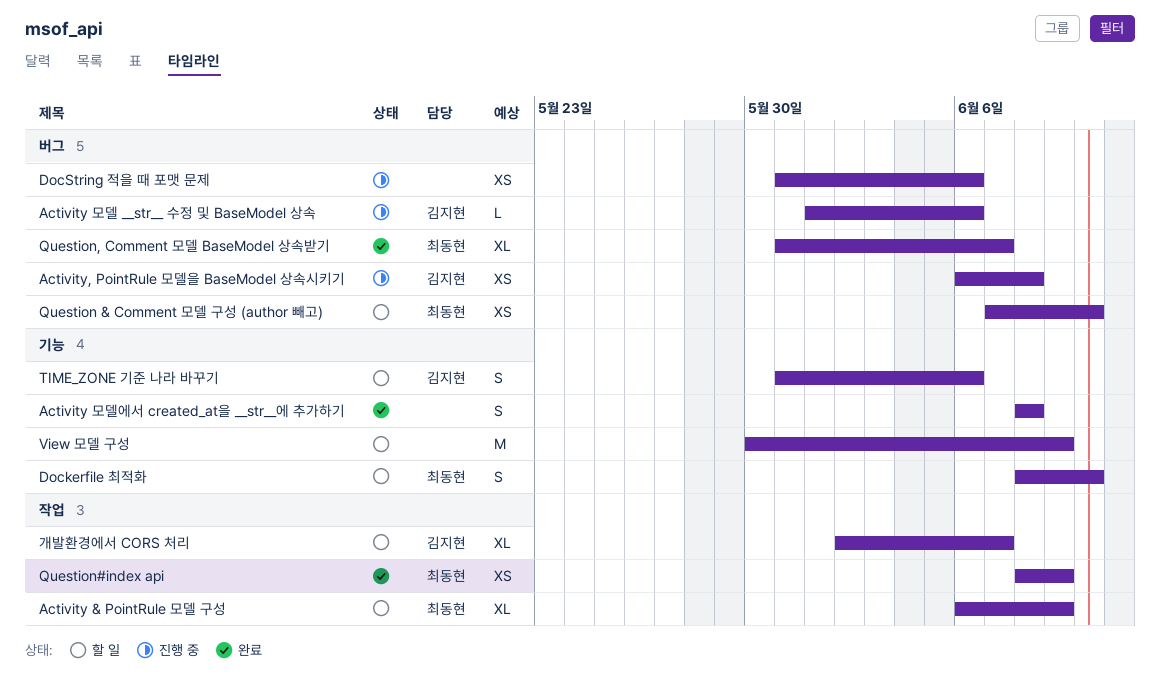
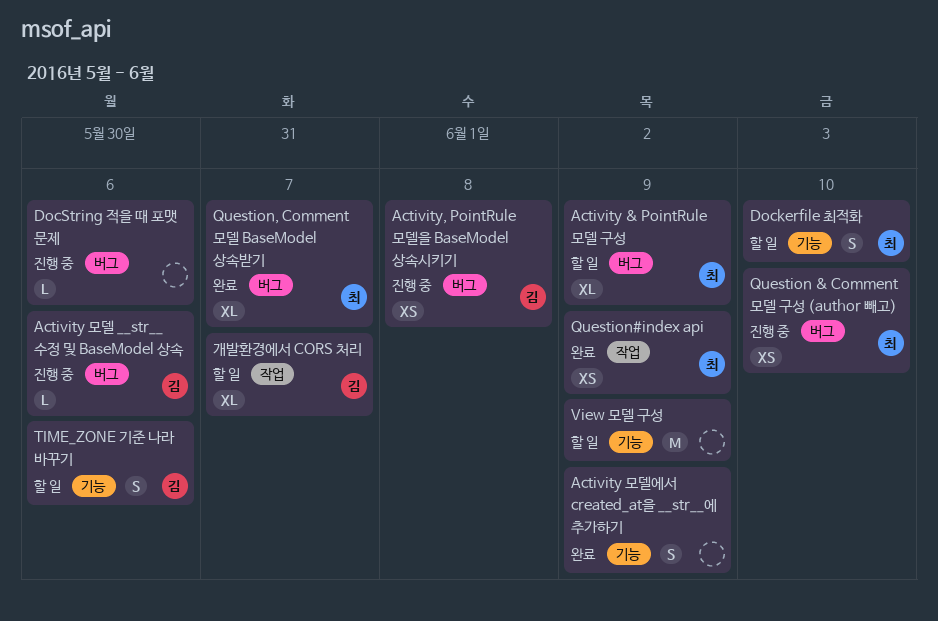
Activity & PointRule 모델 구성, label: 작업 -> 버그
Activity 모델에서 created_at을 __str__에 추가하기, due: Jun 8 -> Jun 9
DocString 적을 때 포맷 문제, estimate: XS -> L
Question & Comment 모델 구성 (author 빼고), status: 할 일 -> 진행 중

